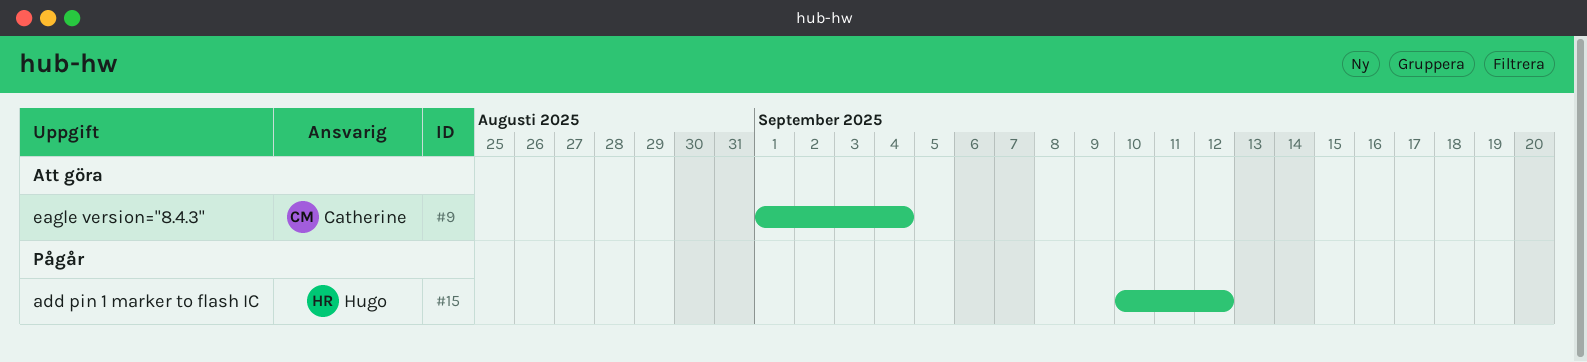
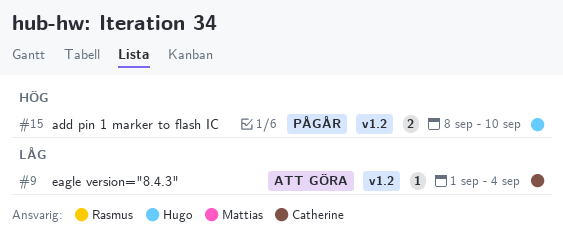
#15, start: Sep 10 -> Sep 8
#15, due: Sep 12 -> Sep 10

